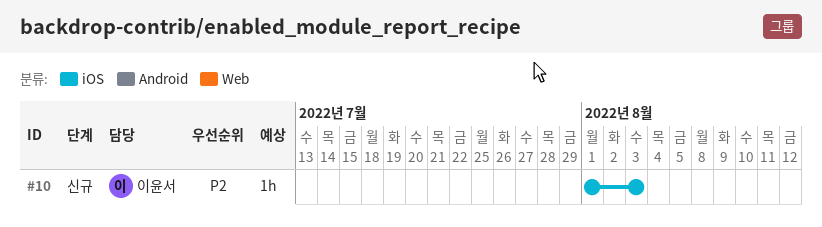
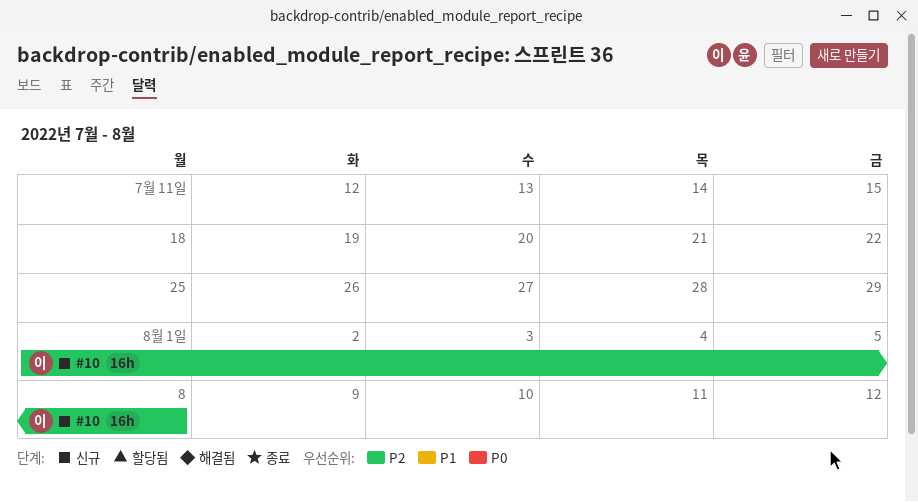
#10, estimate: 1h -> 16h
#10, due: Aug 3 -> Aug 8

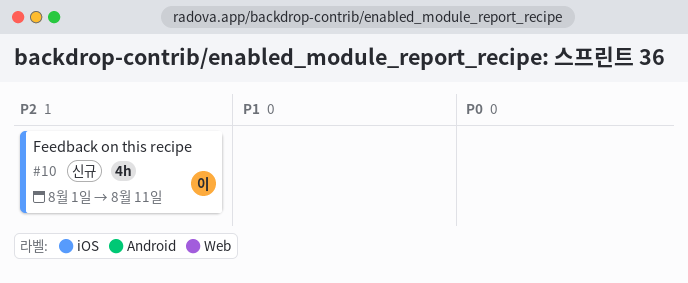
#10, estimate: 16h -> 4h
#10, due: Aug 8 -> Aug 11

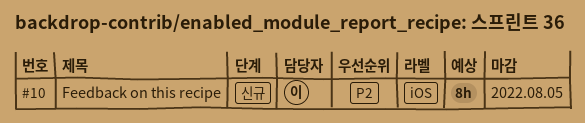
#10, estimate: 4h -> 8h
#10, due: Aug 11 -> Aug 5

